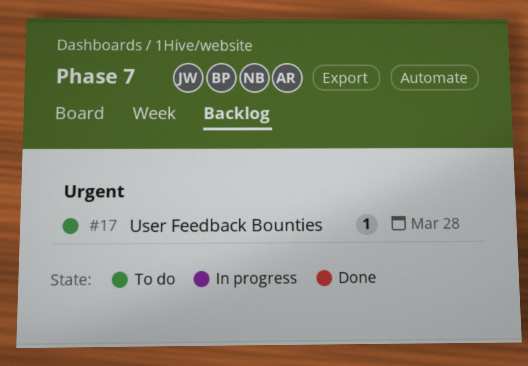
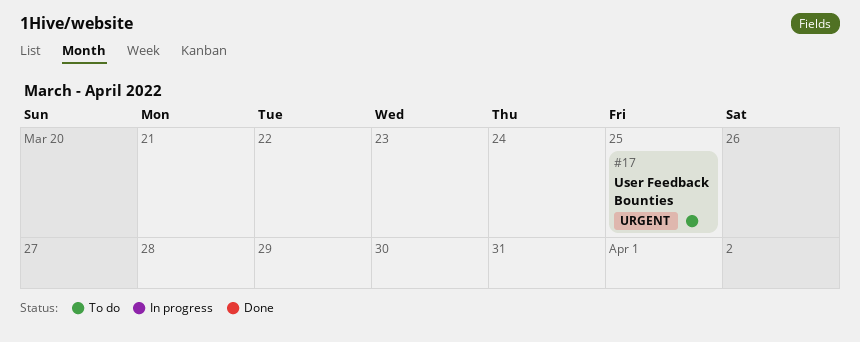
#17, due: Mar 28 -> Mar 25

